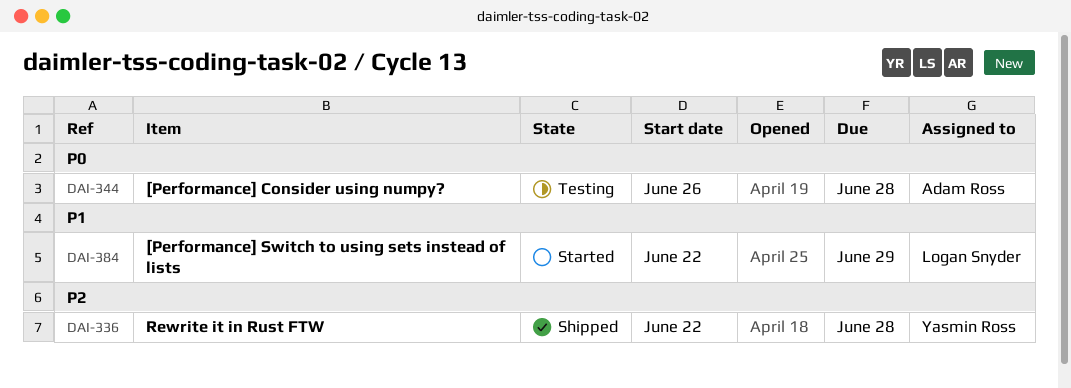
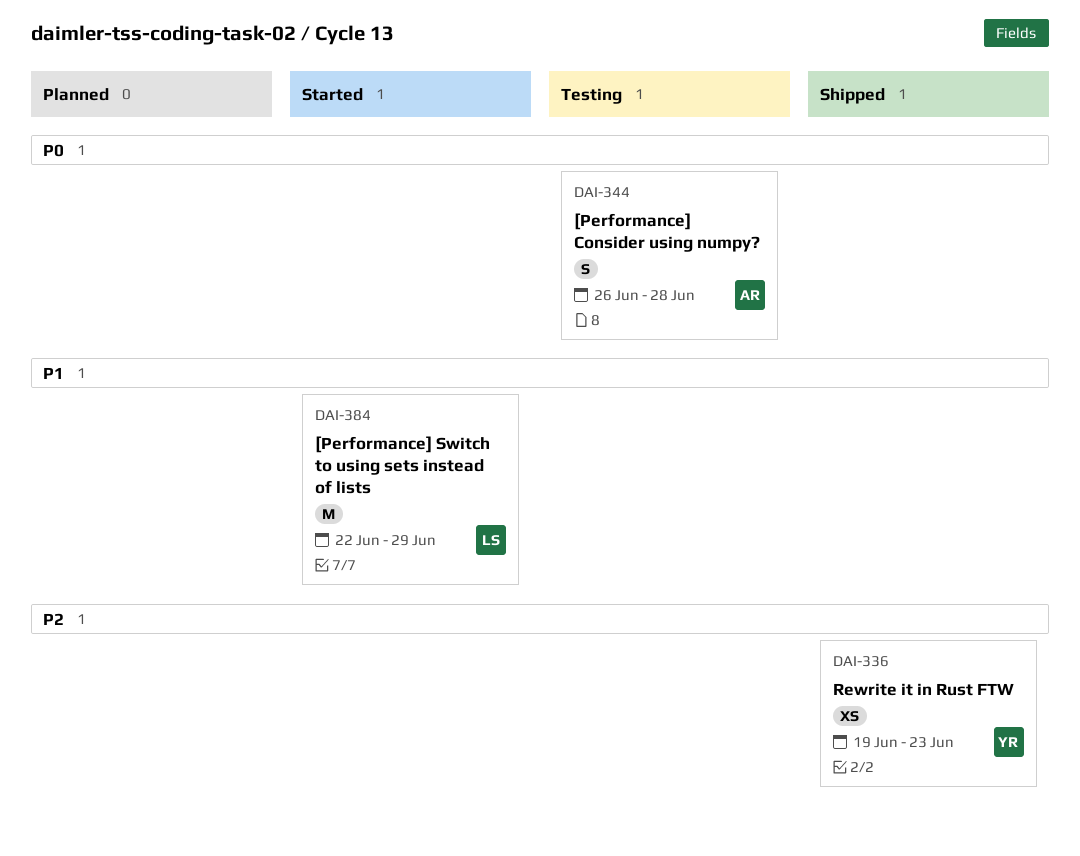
DAI-336, start: Jun 22 -> Jun 19
DAI-336, due: Jun 28 -> Jun 23

